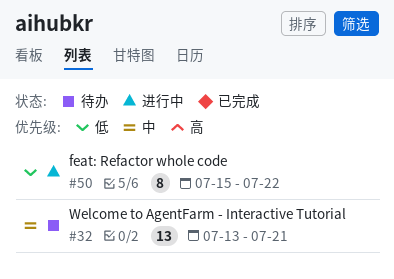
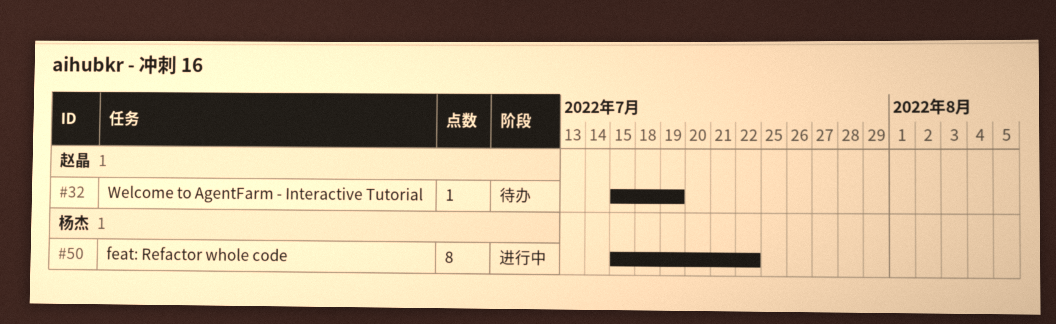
#32, estimate: 13 -> 1
#32, start: Jul 13 -> Jul 15
#32, due: Jul 21 -> Jul 19

